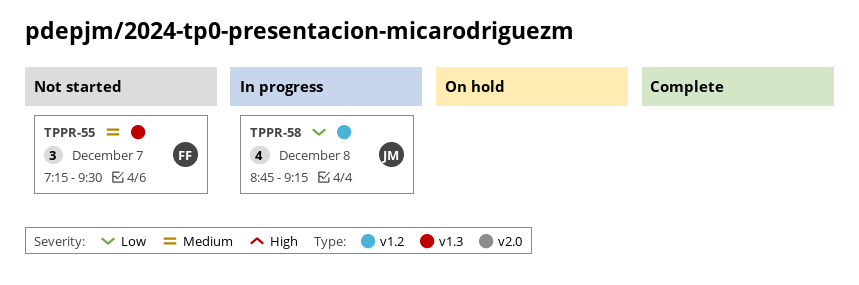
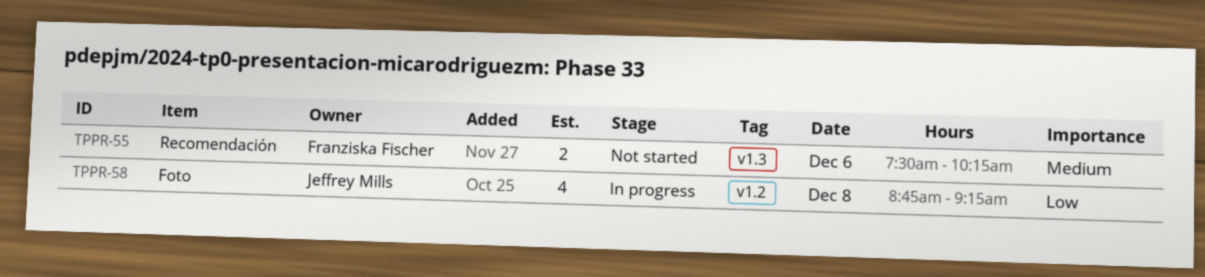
TPPR-55, estimate: 3 -> 2
TPPR-55, day: Dec 7 -> Dec 6
TPPR-55, begins: 07:15 -> 07:30
TPPR-55, ends: 09:30 -> 10:15

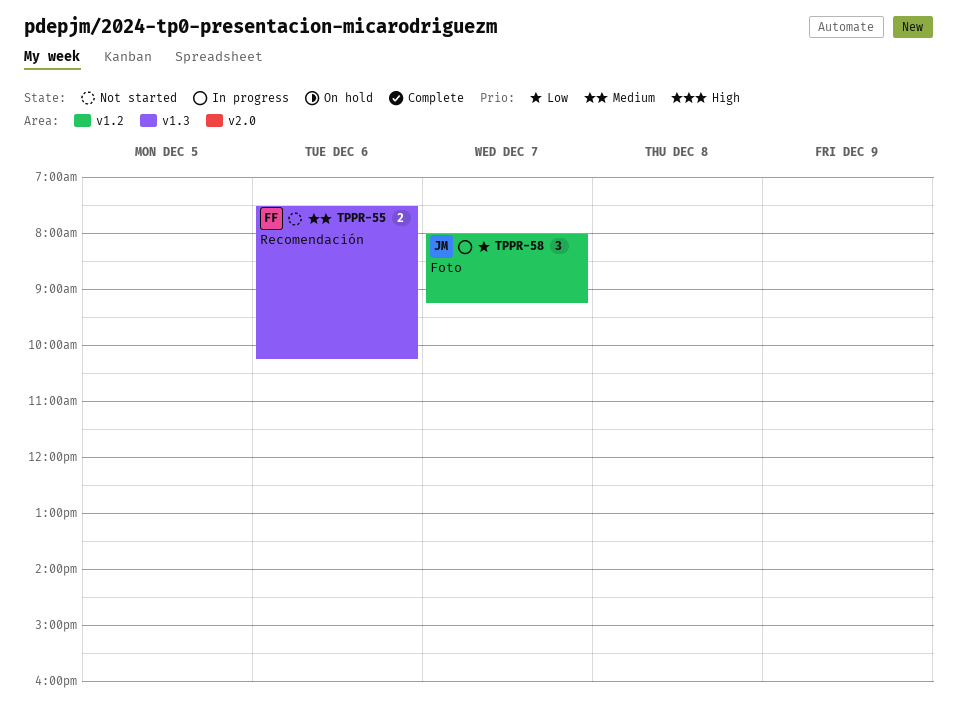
TPPR-58, estimate: 4 -> 3
TPPR-58, day: Dec 8 -> Dec 7
TPPR-58, begins: 08:45 -> 08:00

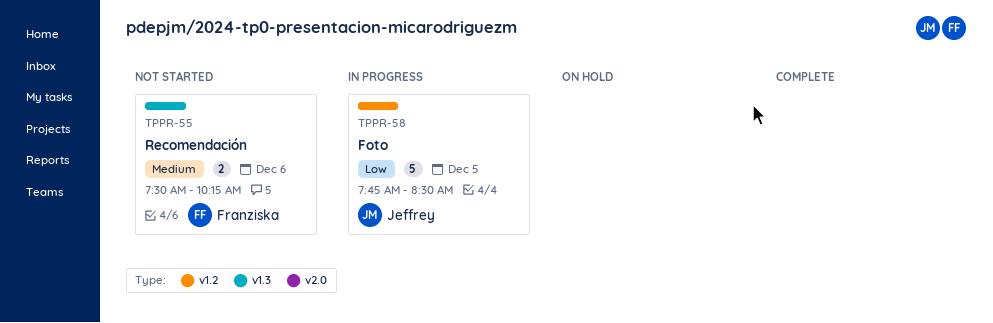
TPPR-58, estimate: 3 -> 5
TPPR-58, day: Dec 7 -> Dec 5
TPPR-58, begins: 08:00 -> 07:45
TPPR-58, ends: 09:15 -> 08:30

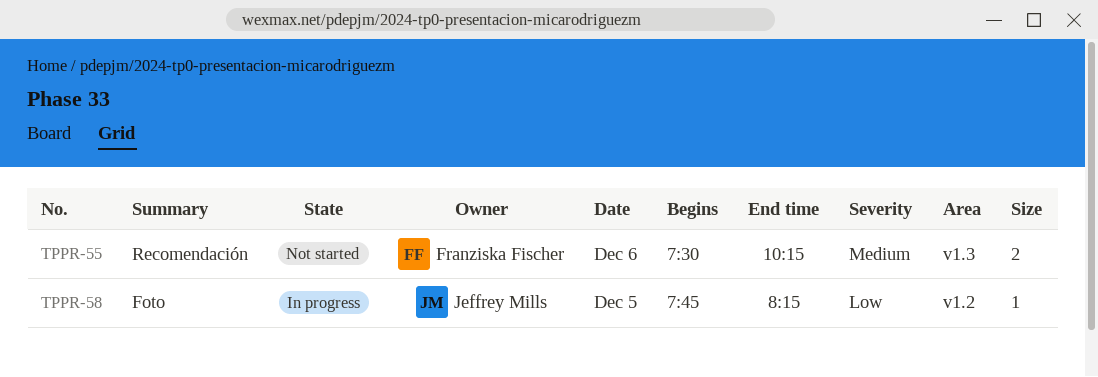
TPPR-58, estimate: 5 -> 1
TPPR-58, ends: 08:30 -> 08:15

